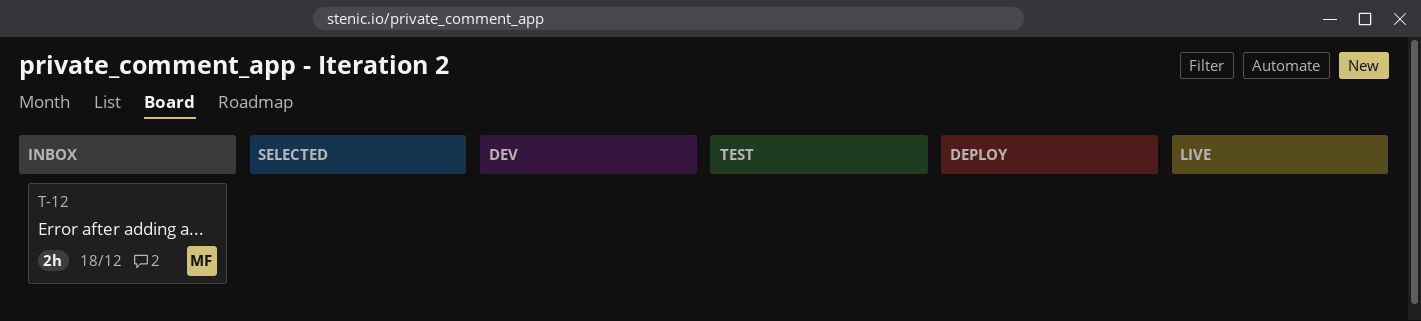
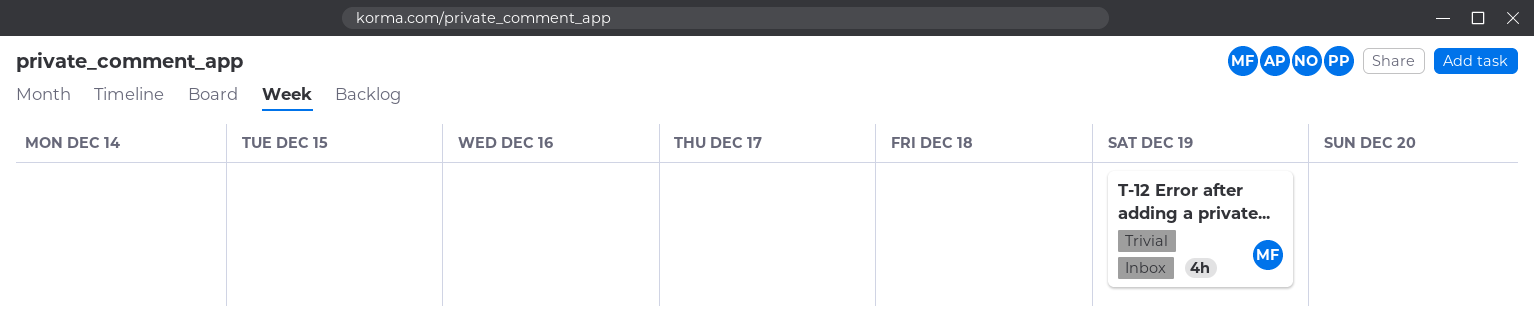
T-12, estimate: 2h -> 4h
T-12, due: Dec 18 -> Dec 19

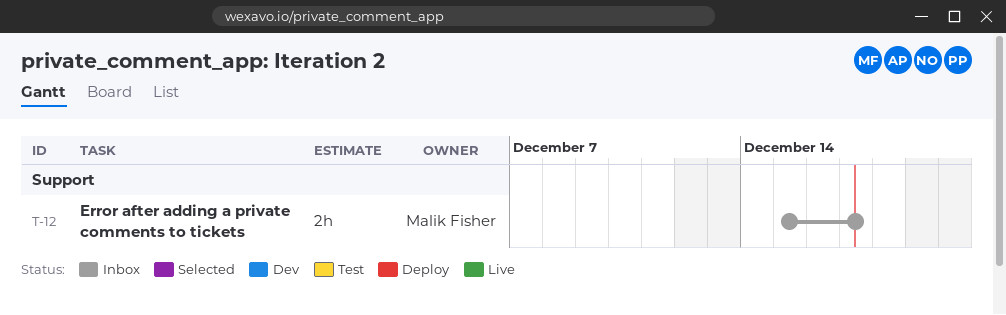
T-12, estimate: 4h -> 2h
T-12, due: Dec 19 -> Dec 17

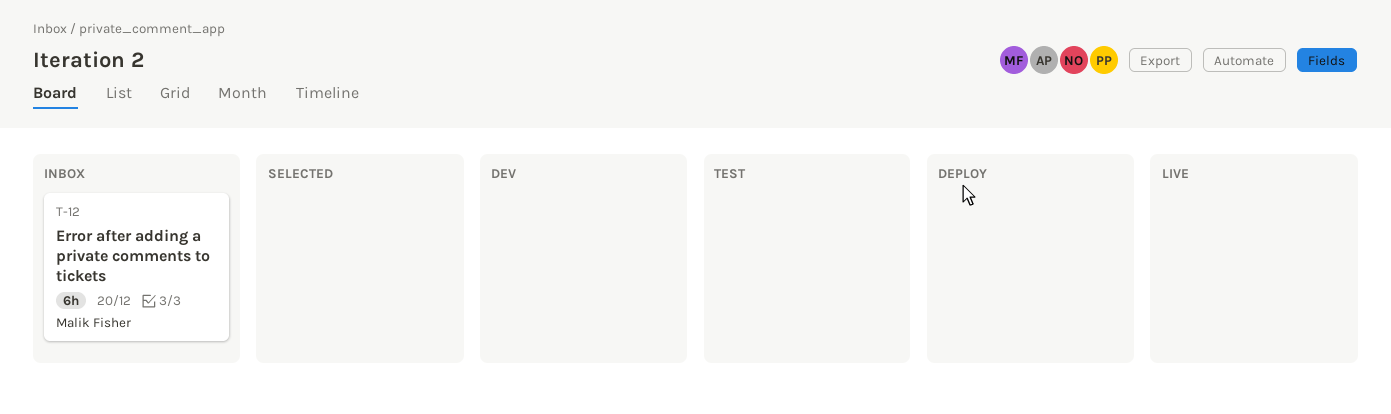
T-12, estimate: 2h -> 6h
T-12, due: Dec 17 -> Dec 20

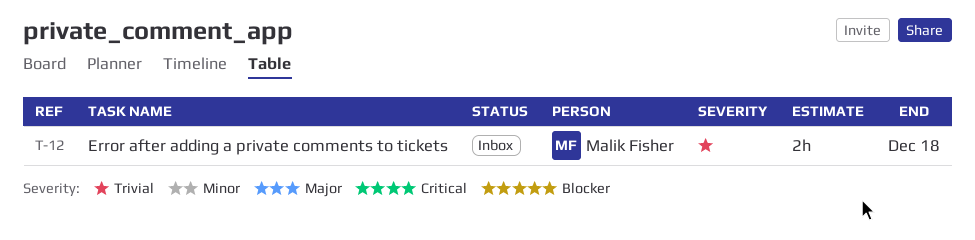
T-12, estimate: 6h -> 2h
T-12, due: Dec 20 -> Dec 18

